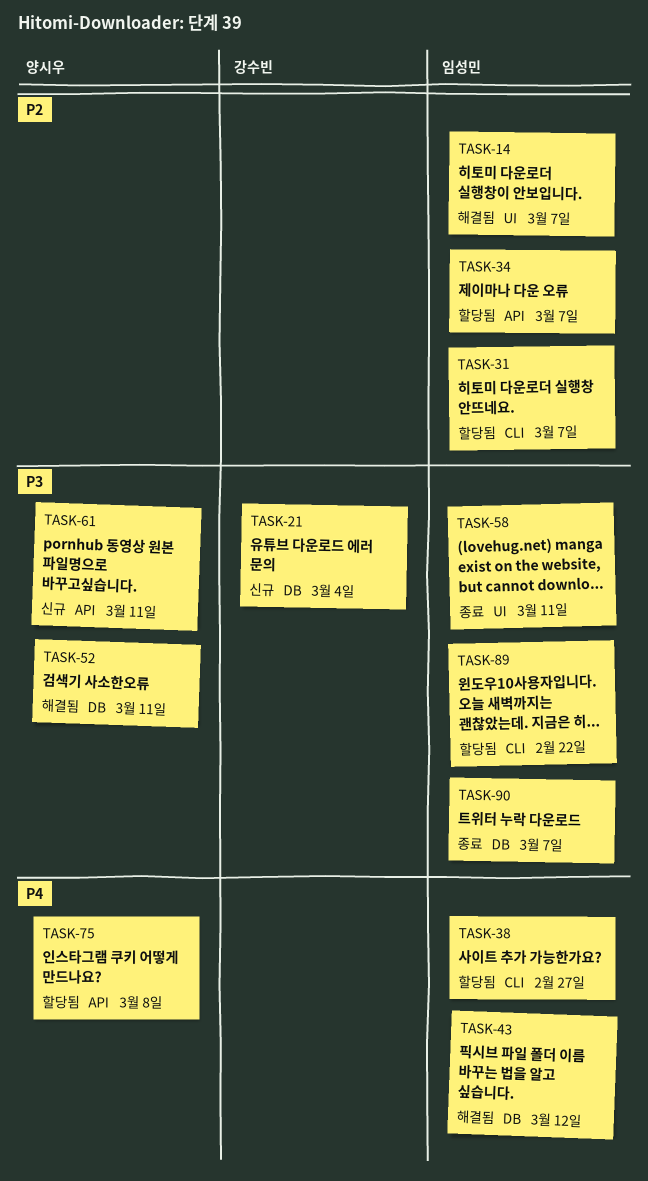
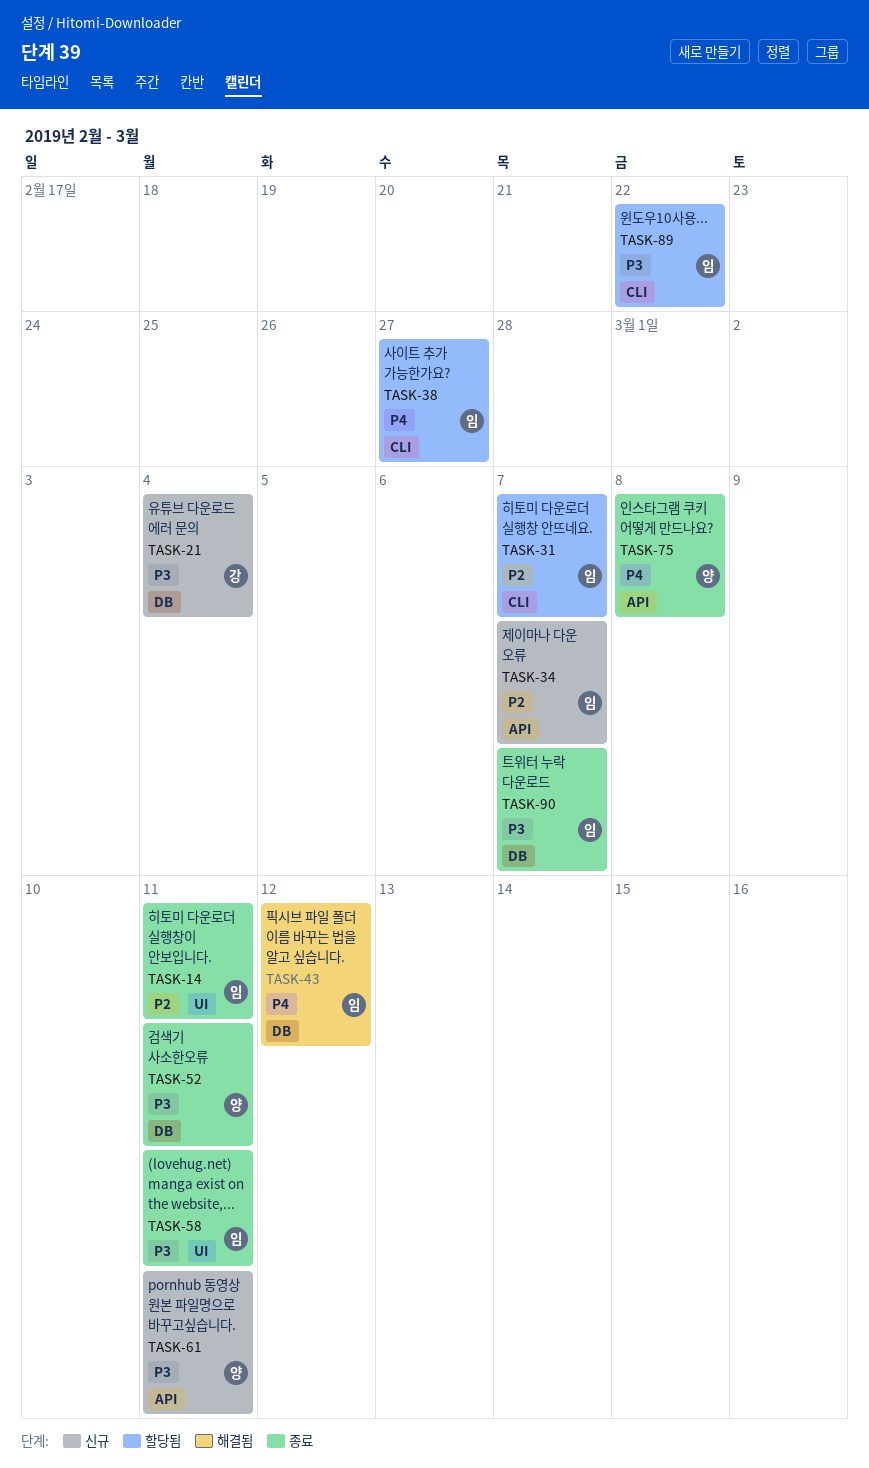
TASK-14, status: 해결됨 -> 종료
TASK-14, due: Mar 7 -> Mar 11
TASK-34, status: 할당됨 -> 신규
TASK-52, status: 해결됨 -> 종료
TASK-75, status: 할당됨 -> 종료

